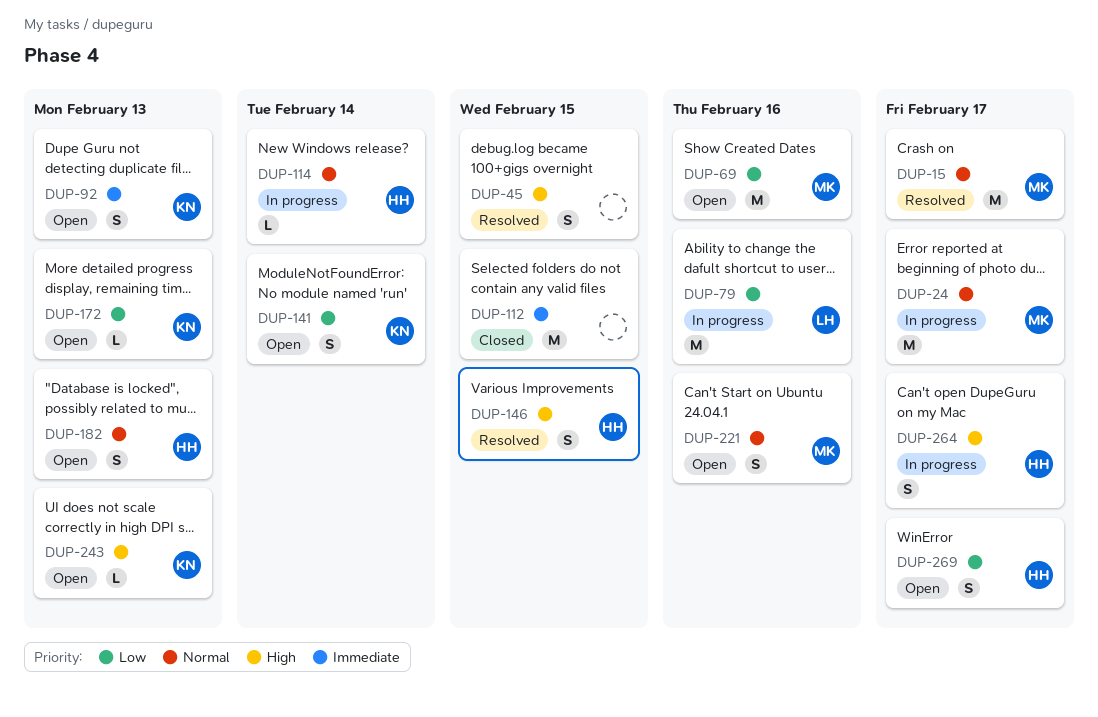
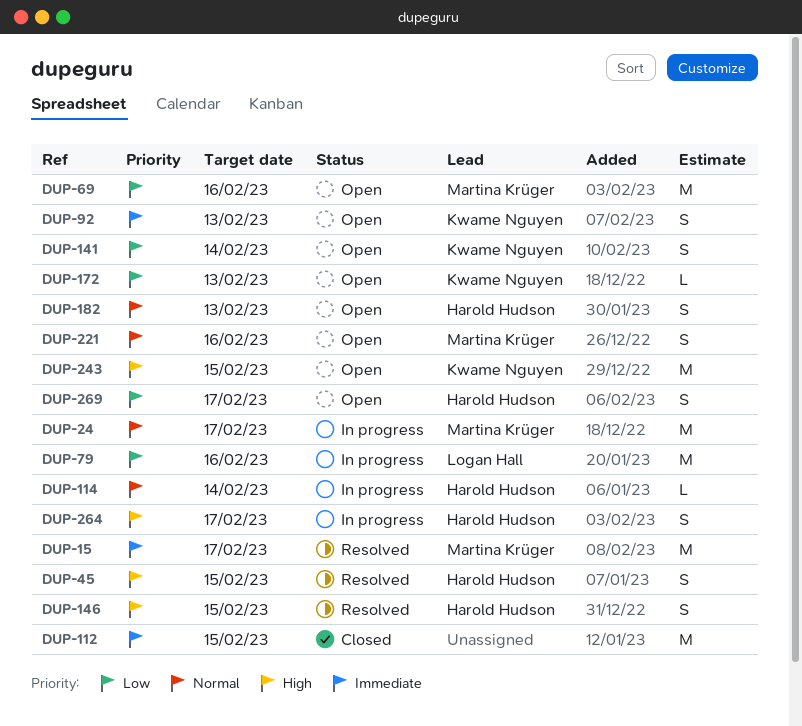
DUP-15, priority: Normal -> Immediate
DUP-45, owner: none -> Harold Hudson
DUP-243, estimate: L -> M
DUP-243, due: Feb 13 -> Feb 15

